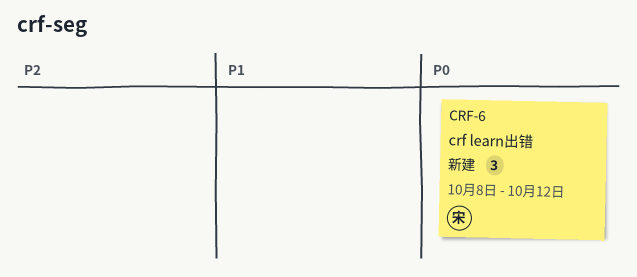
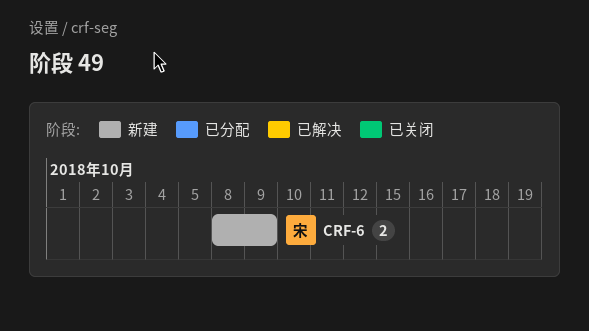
CRF-6, estimate: 3 -> 2
CRF-6, due: Oct 12 -> Oct 9

